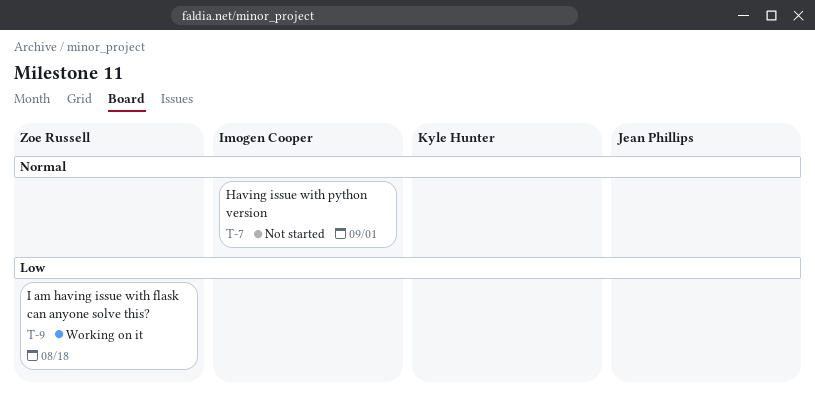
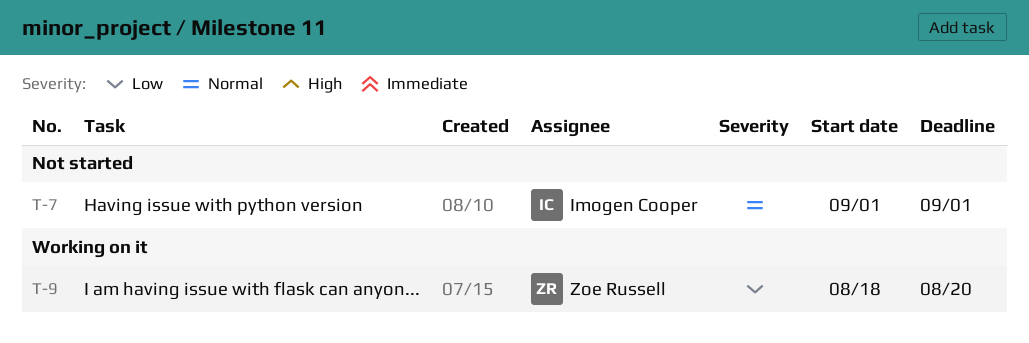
T-9, due: Aug 18 -> Aug 20

